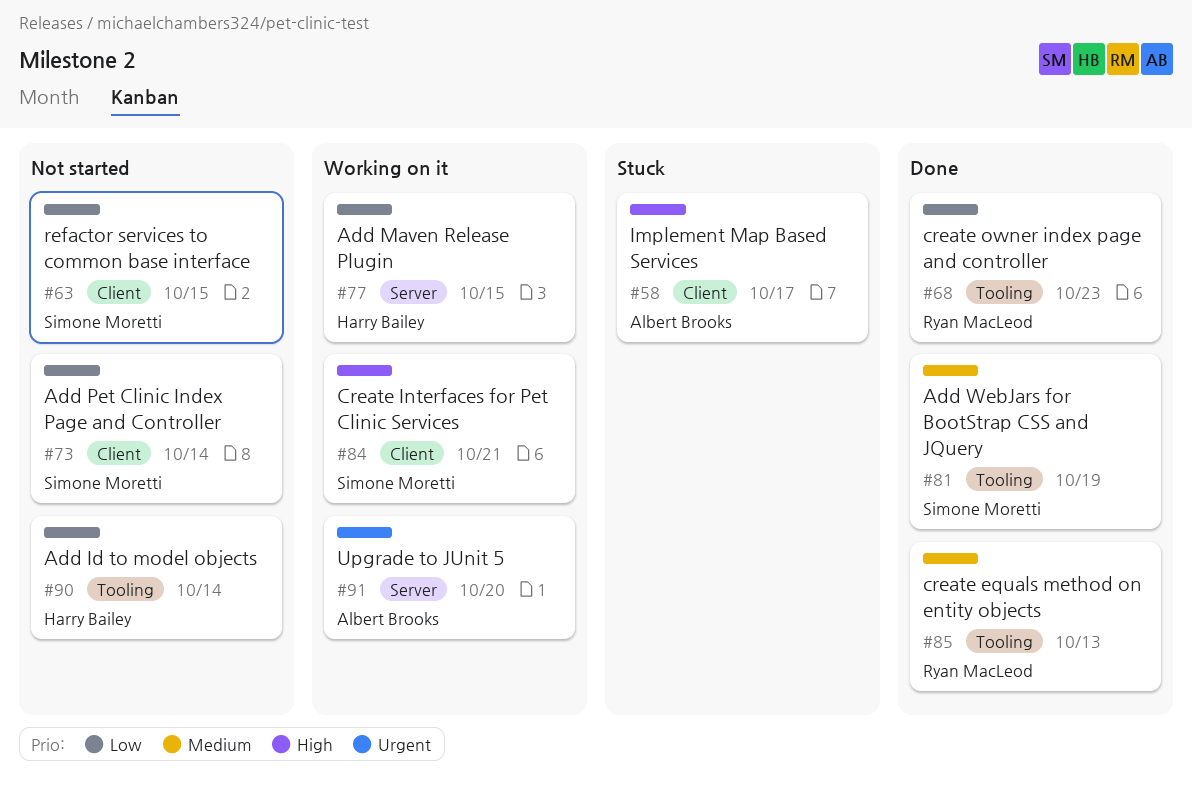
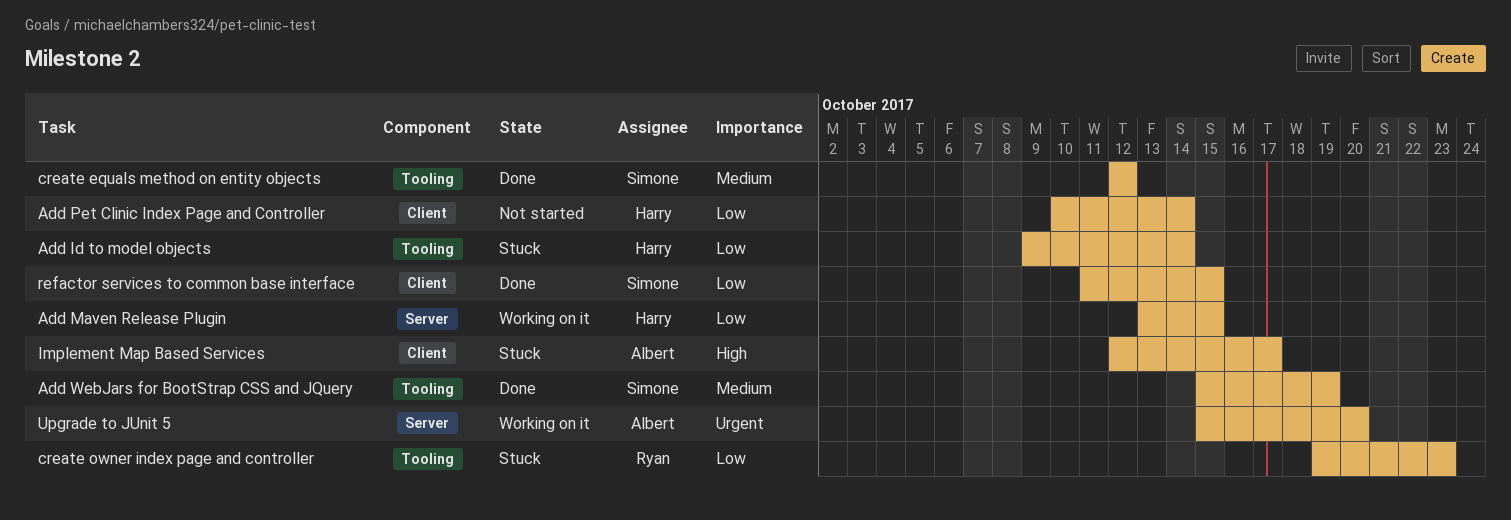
Add Id to model objects, status: Not started -> Stuck
Add Pet Clinic Index Page and Controller, owner: Simone Moretti -> Harry Bailey
create equals method on entity objects, owner: Ryan MacLeod -> Simone Moretti
create equals method on entity objects, due: Oct 13 -> Oct 12
Create Interfaces for Pet Clinic Services: present -> none
create owner index page and controller, status: Done -> Stuck
refactor services to common base interface, status: Not started -> Done

